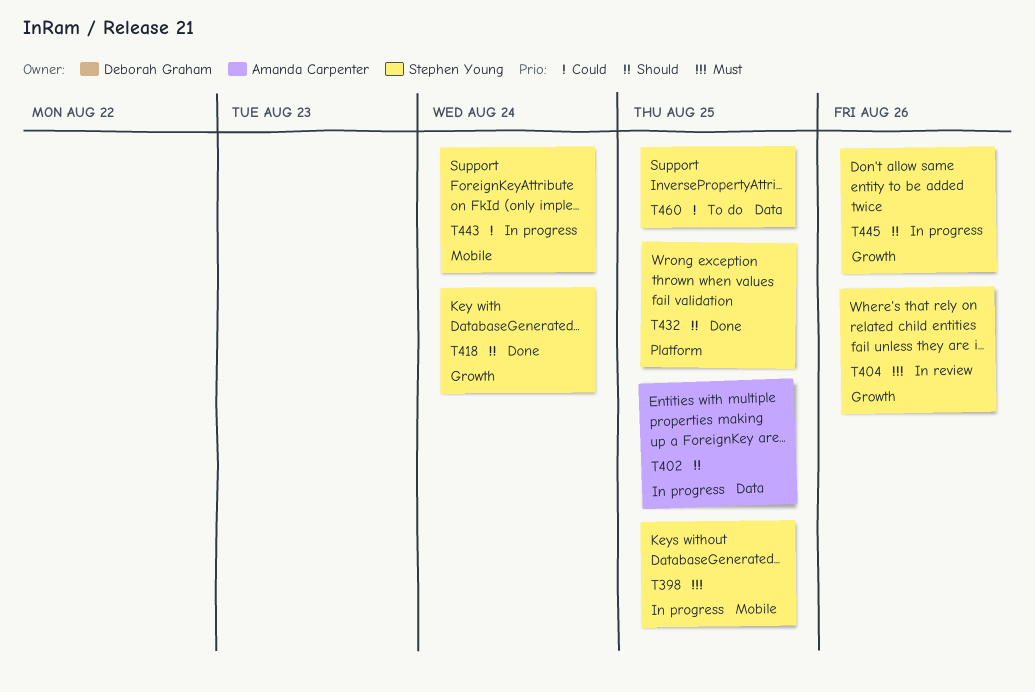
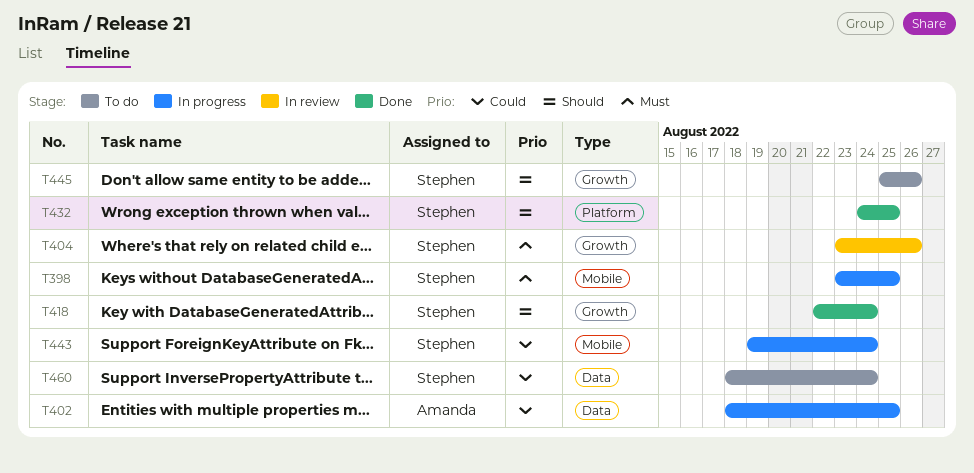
T402, priority: Should -> Could
T445, status: In progress -> To do
T460, due: Aug 25 -> Aug 24

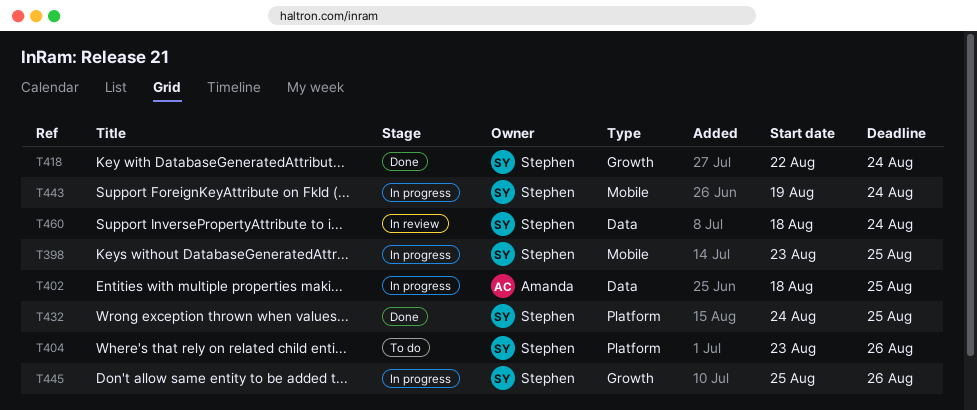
T404, status: In review -> To do
T404, label: Growth -> Platform
T445, status: To do -> In progress
T460, status: To do -> In review

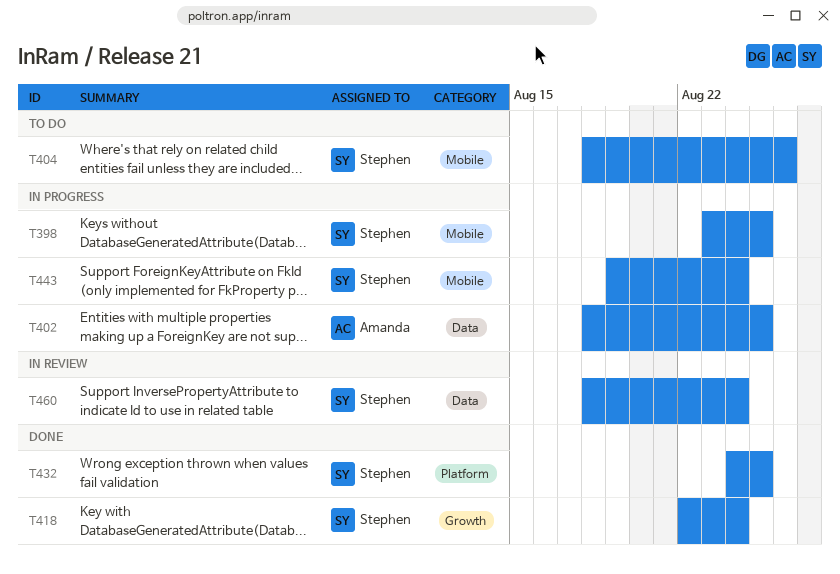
T404, label: Platform -> Mobile
T404, start: Aug 23 -> Aug 18
T445: present -> none

